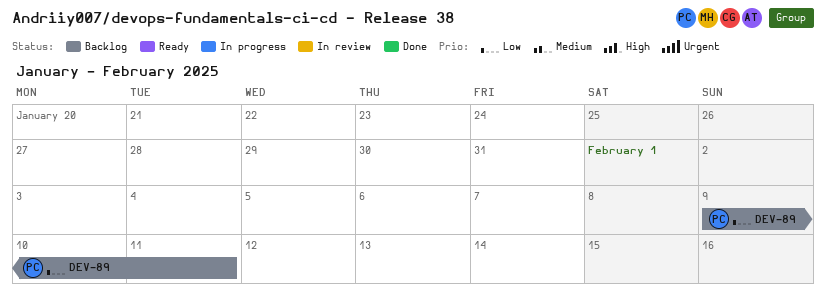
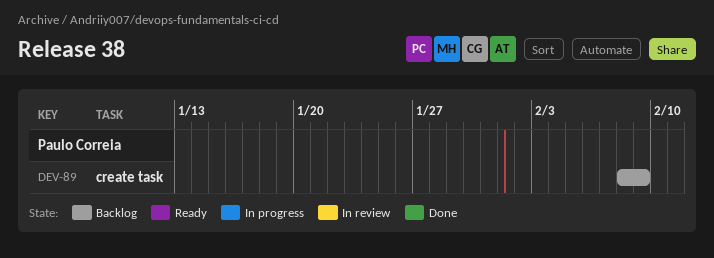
DEV-89, start: Feb 9 -> Feb 8
DEV-89, due: Feb 11 -> Feb 9

